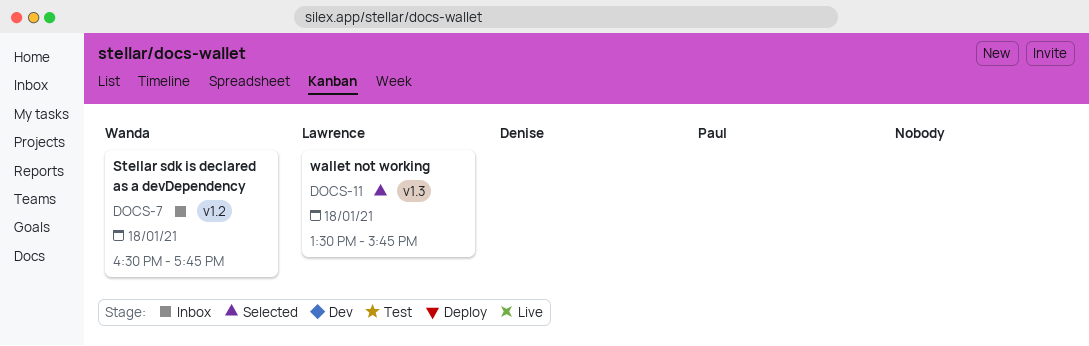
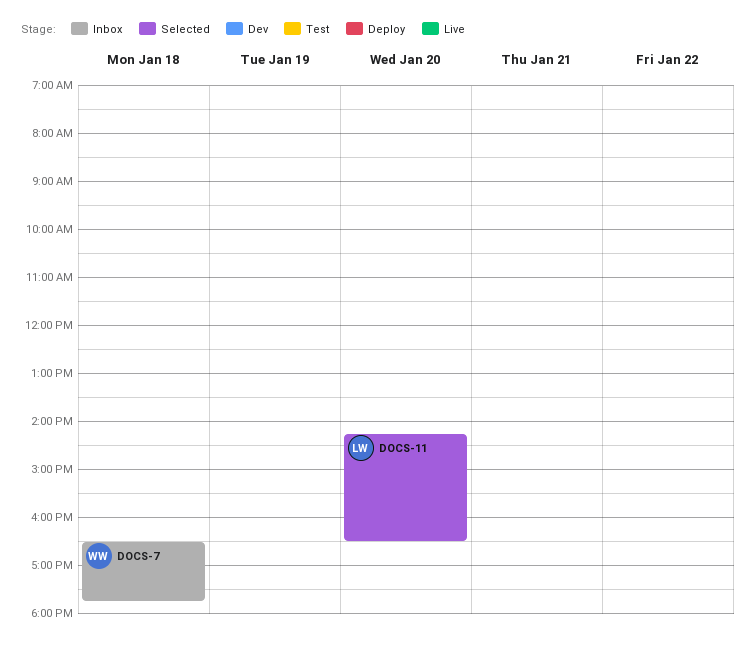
DOCS-11, day: Jan 18 -> Jan 20
DOCS-11, begins: 13:30 -> 14:15
DOCS-11, ends: 15:45 -> 16:30

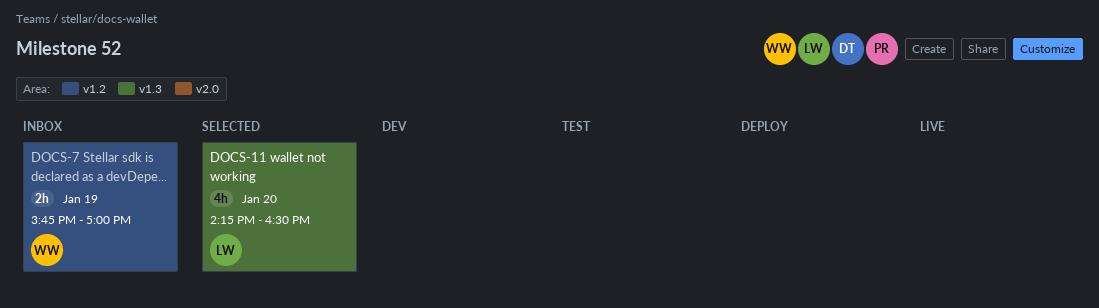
DOCS-7, day: Jan 18 -> Jan 19
DOCS-7, begins: 16:30 -> 15:45
DOCS-7, ends: 17:45 -> 17:00

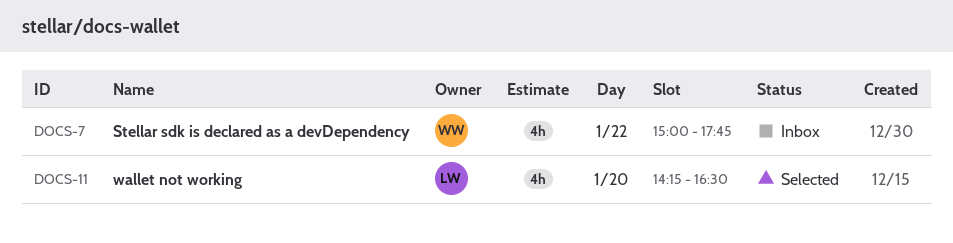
DOCS-7, estimate: 2h -> 4h
DOCS-7, day: Jan 19 -> Jan 22
DOCS-7, begins: 15:45 -> 15:00
DOCS-7, ends: 17:00 -> 17:45

